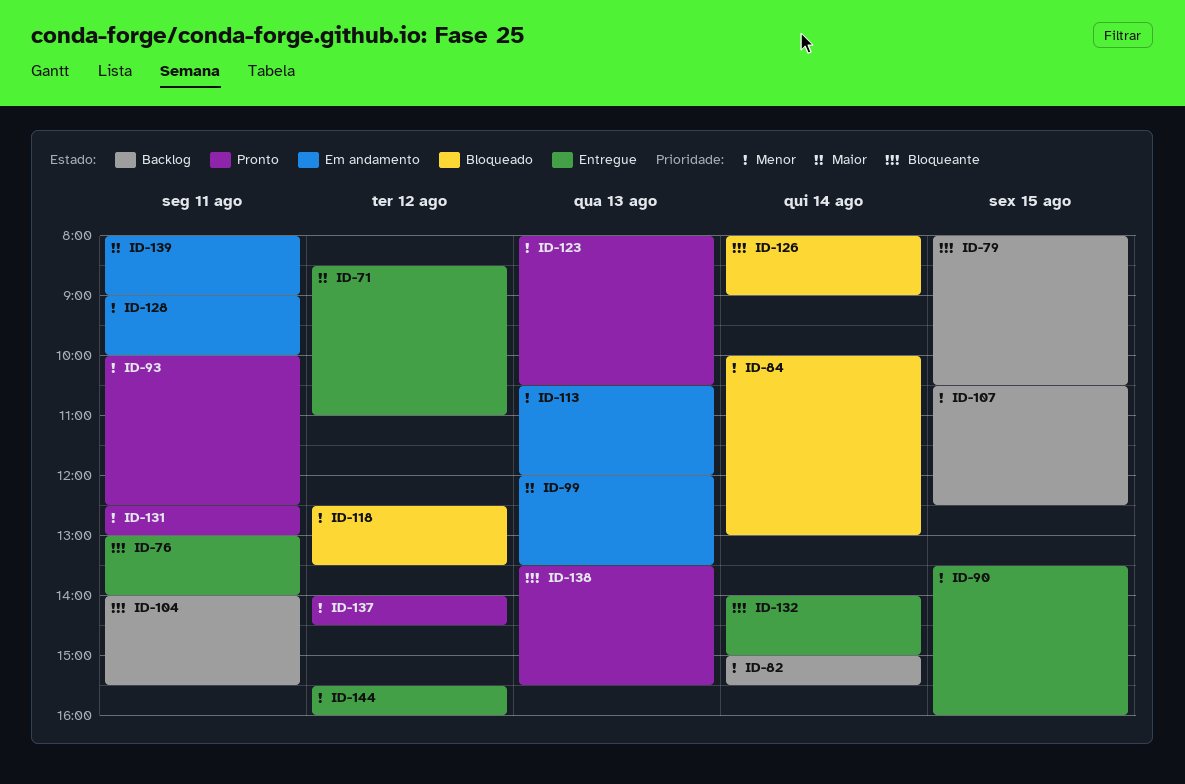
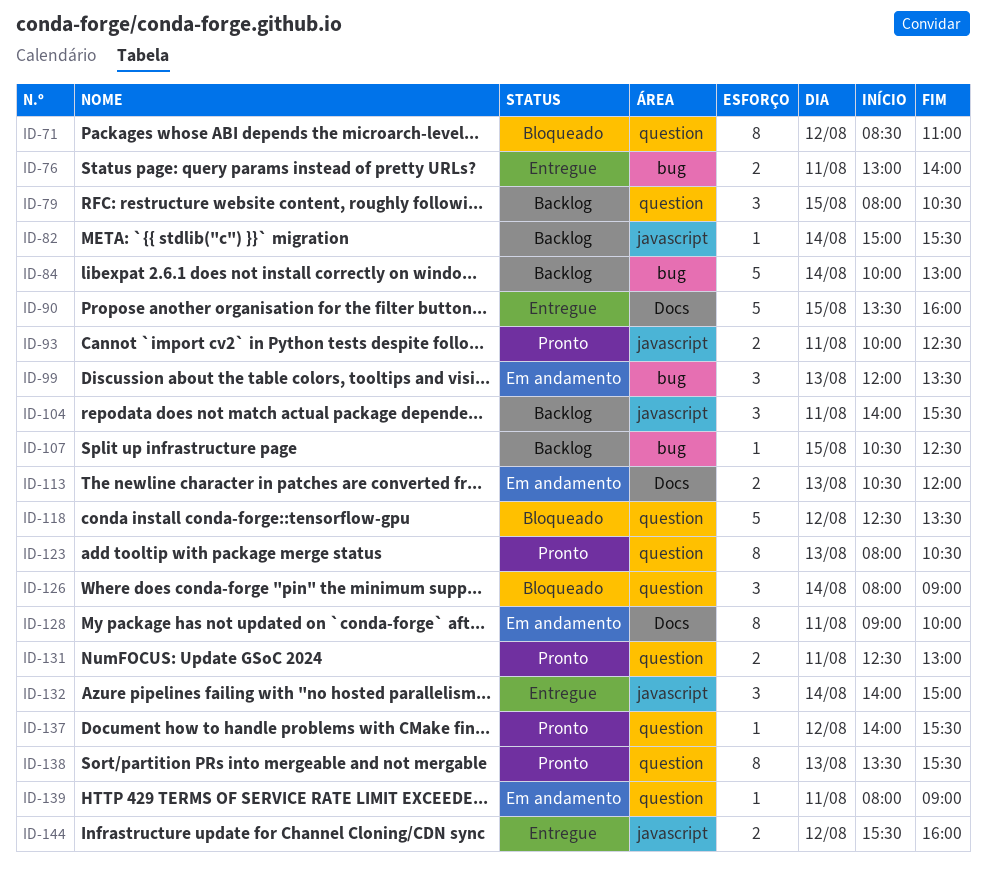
ID-71, status: Entregue -> Bloqueado
ID-84, status: Bloqueado -> Backlog
ID-137, ends: 14:30 -> 15:30

